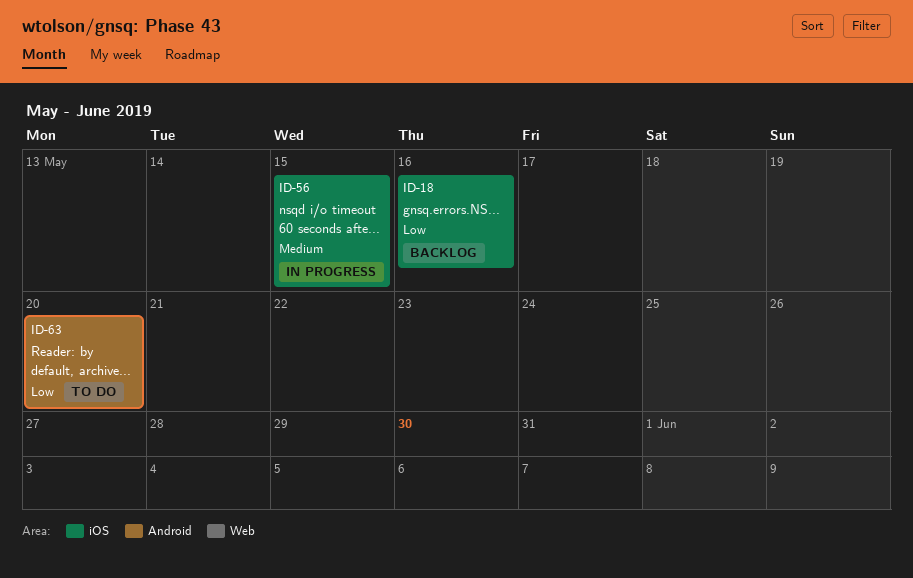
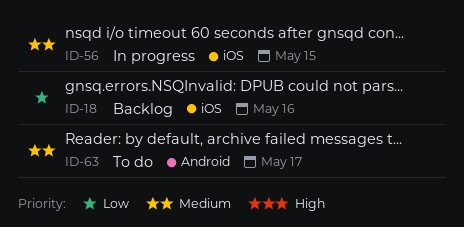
ID-63, priority: Low -> Medium
ID-63, due: May 20 -> May 17

